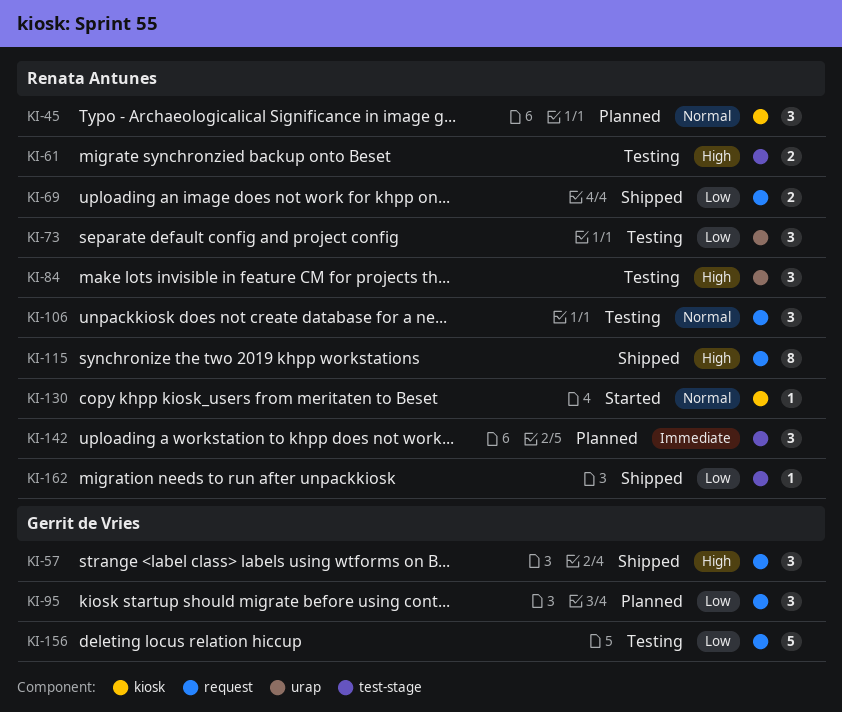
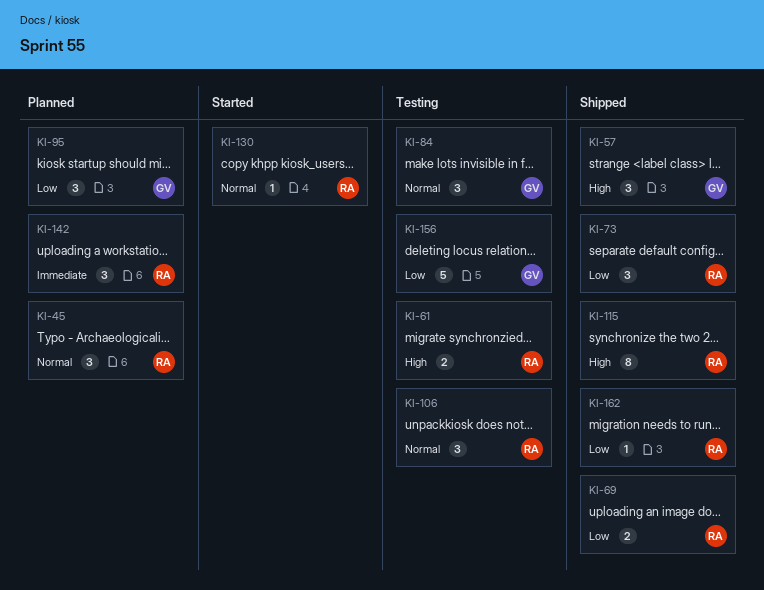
KI-73, status: Testing -> Shipped
KI-84, owner: Renata Antunes -> Gerrit de Vries
KI-84, priority: High -> Normal

